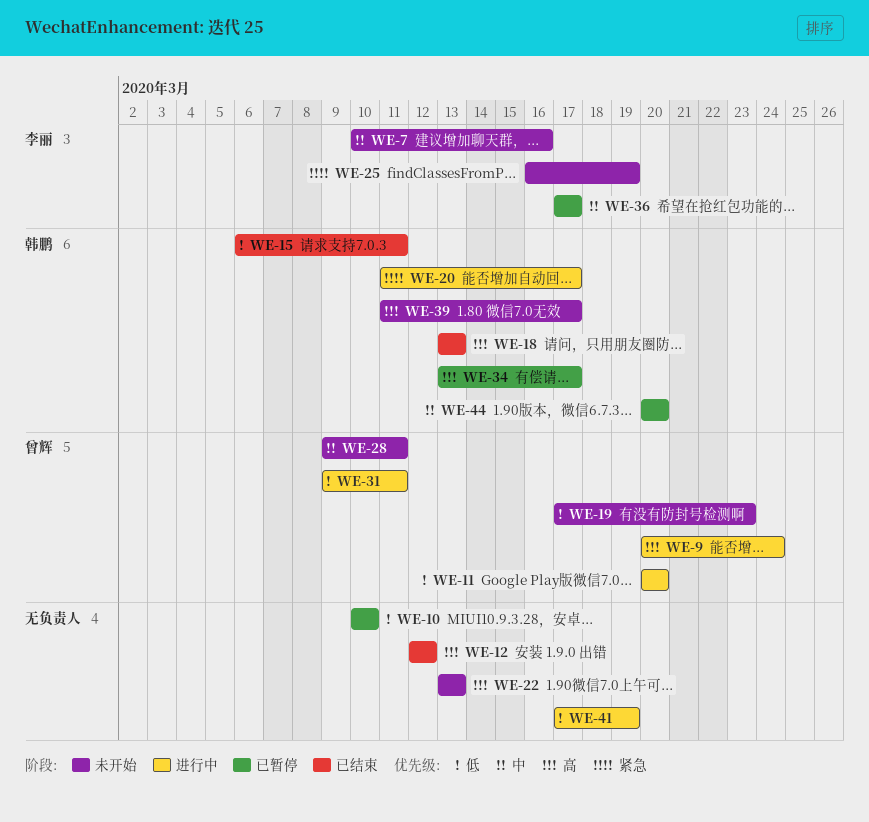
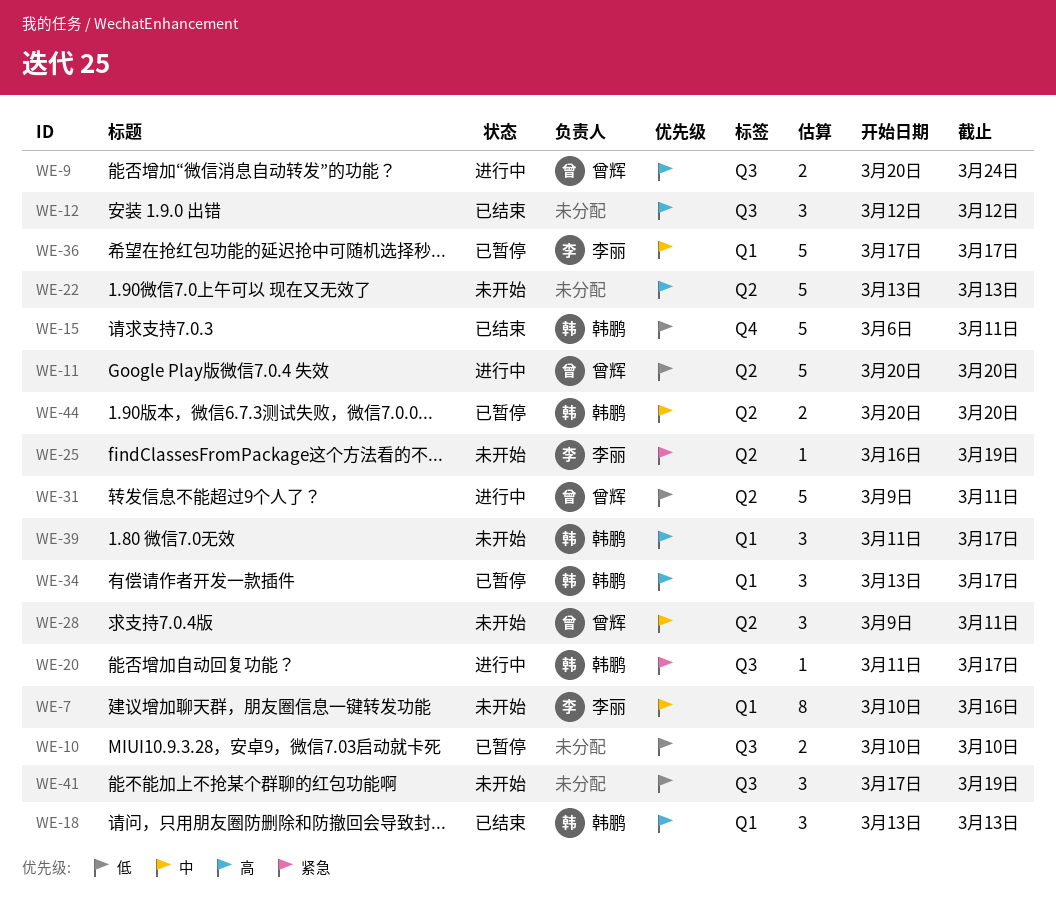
WE-19: present -> none
WE-41, status: 进行中 -> 未开始

